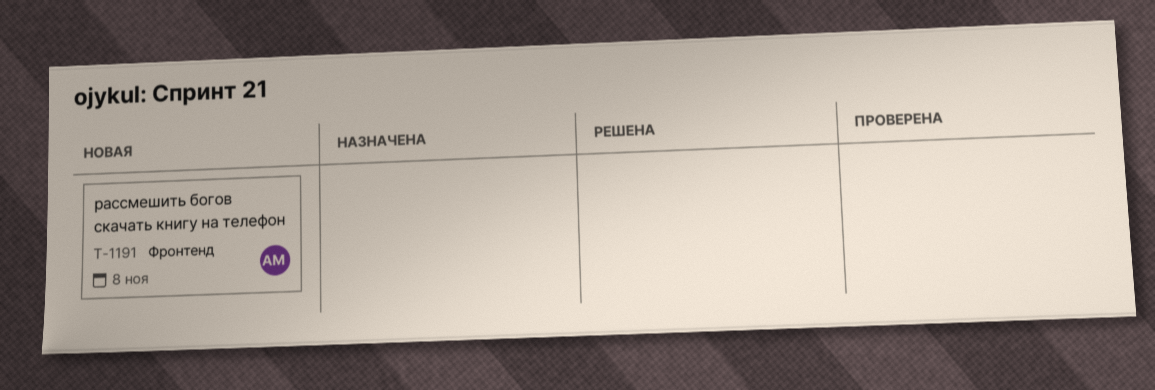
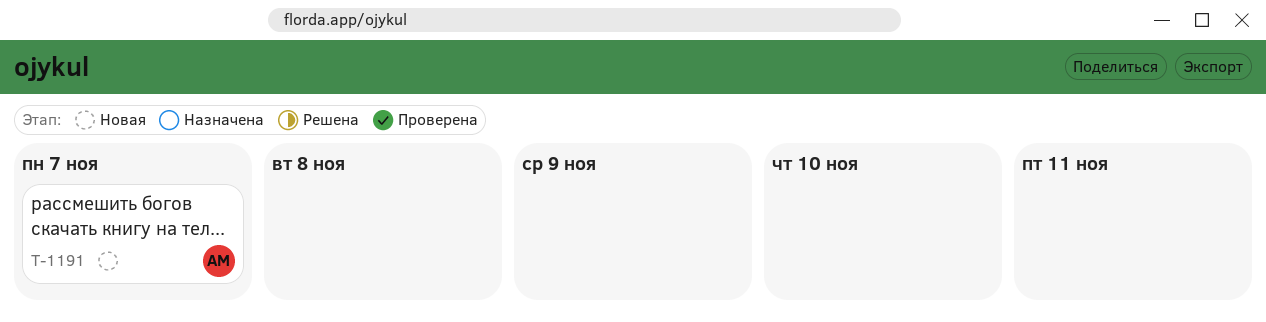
T-1191, due: Nov 8 -> Nov 7

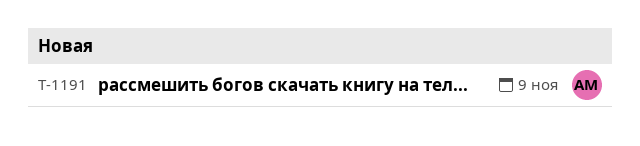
T-1191, due: Nov 7 -> Nov 9

